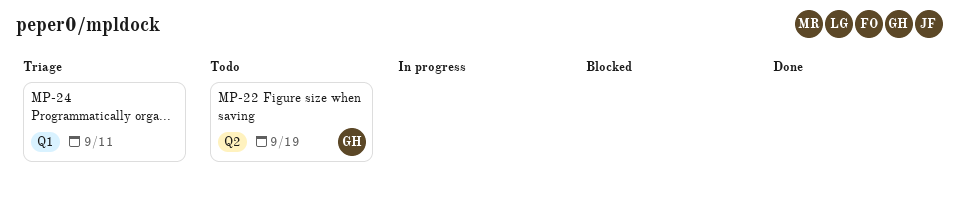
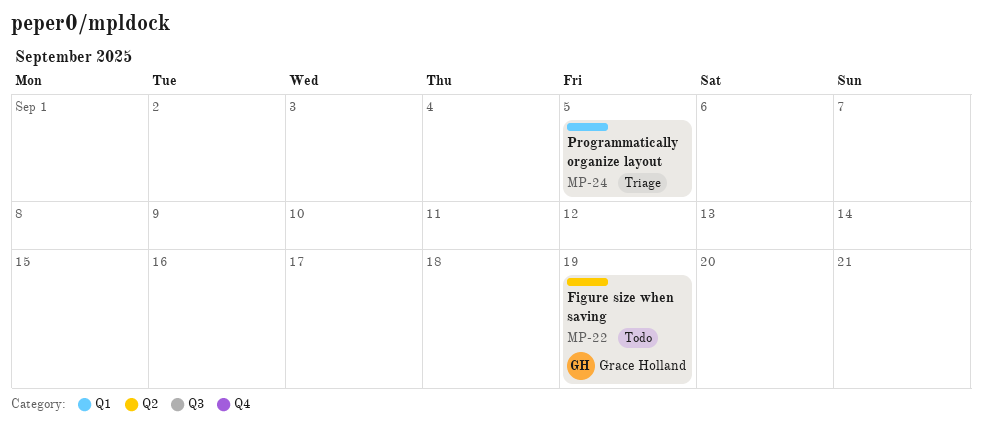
MP-24, due: Sep 11 -> Sep 5

